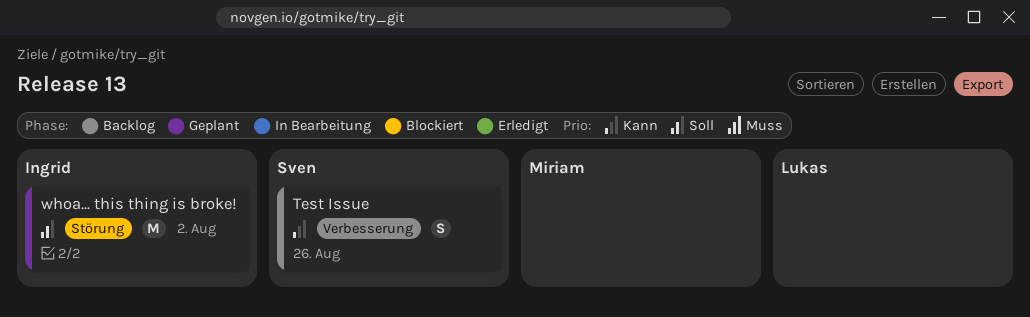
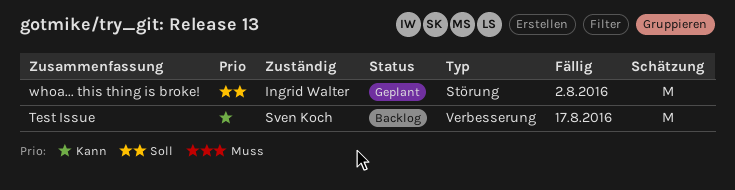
Test Issue, estimate: S -> M
Test Issue, due: Aug 26 -> Aug 17

